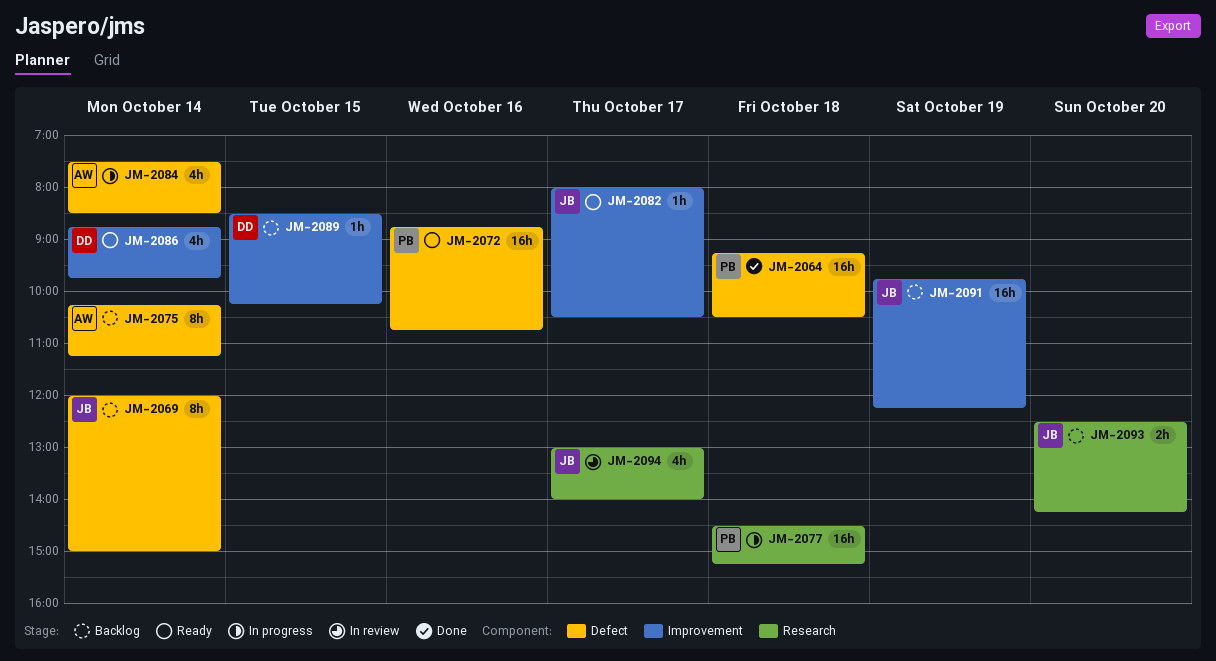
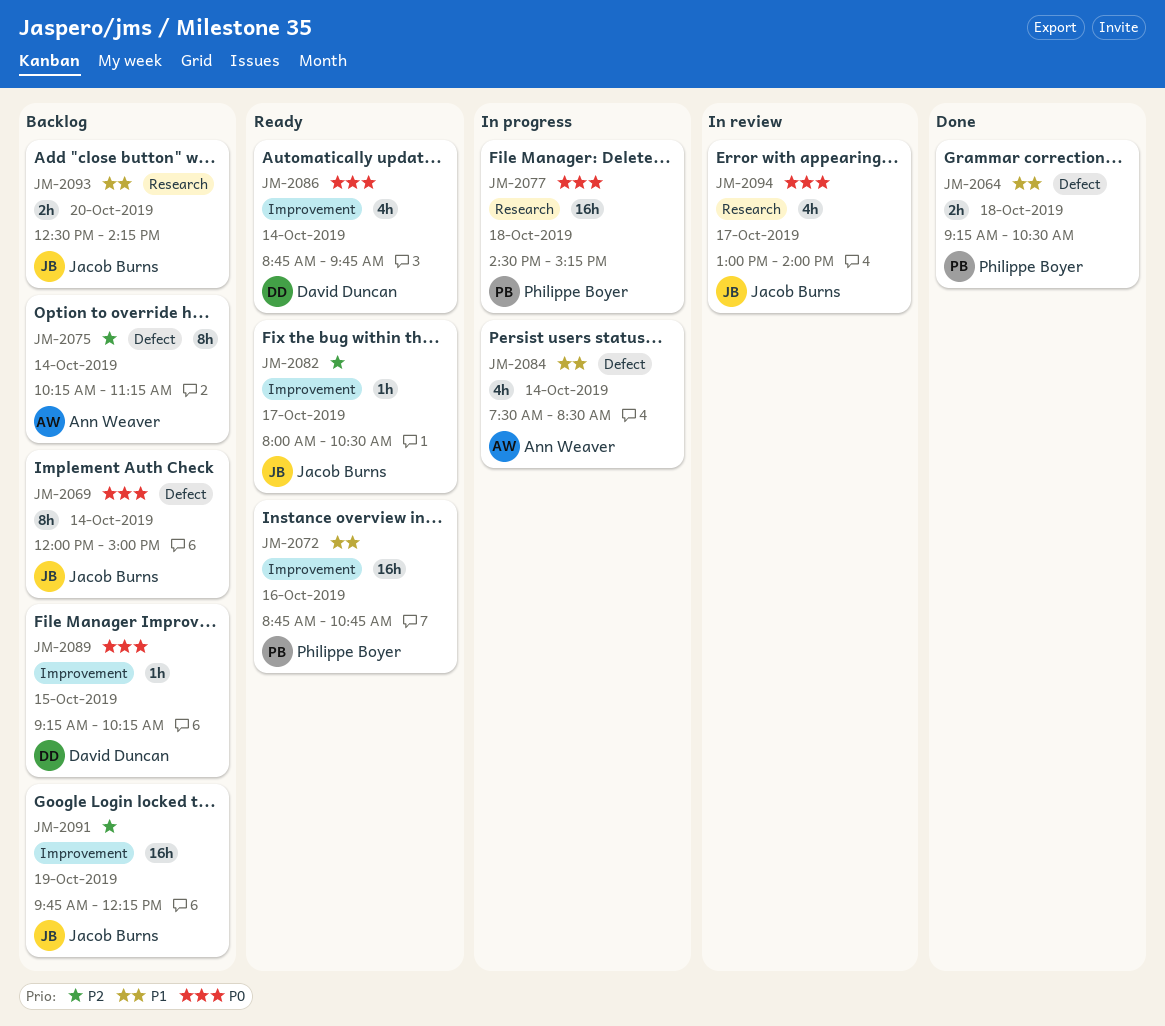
JM-2064, estimate: 16h -> 2h
JM-2072, label: Defect -> Improvement
JM-2089, begins: 08:30 -> 09:15

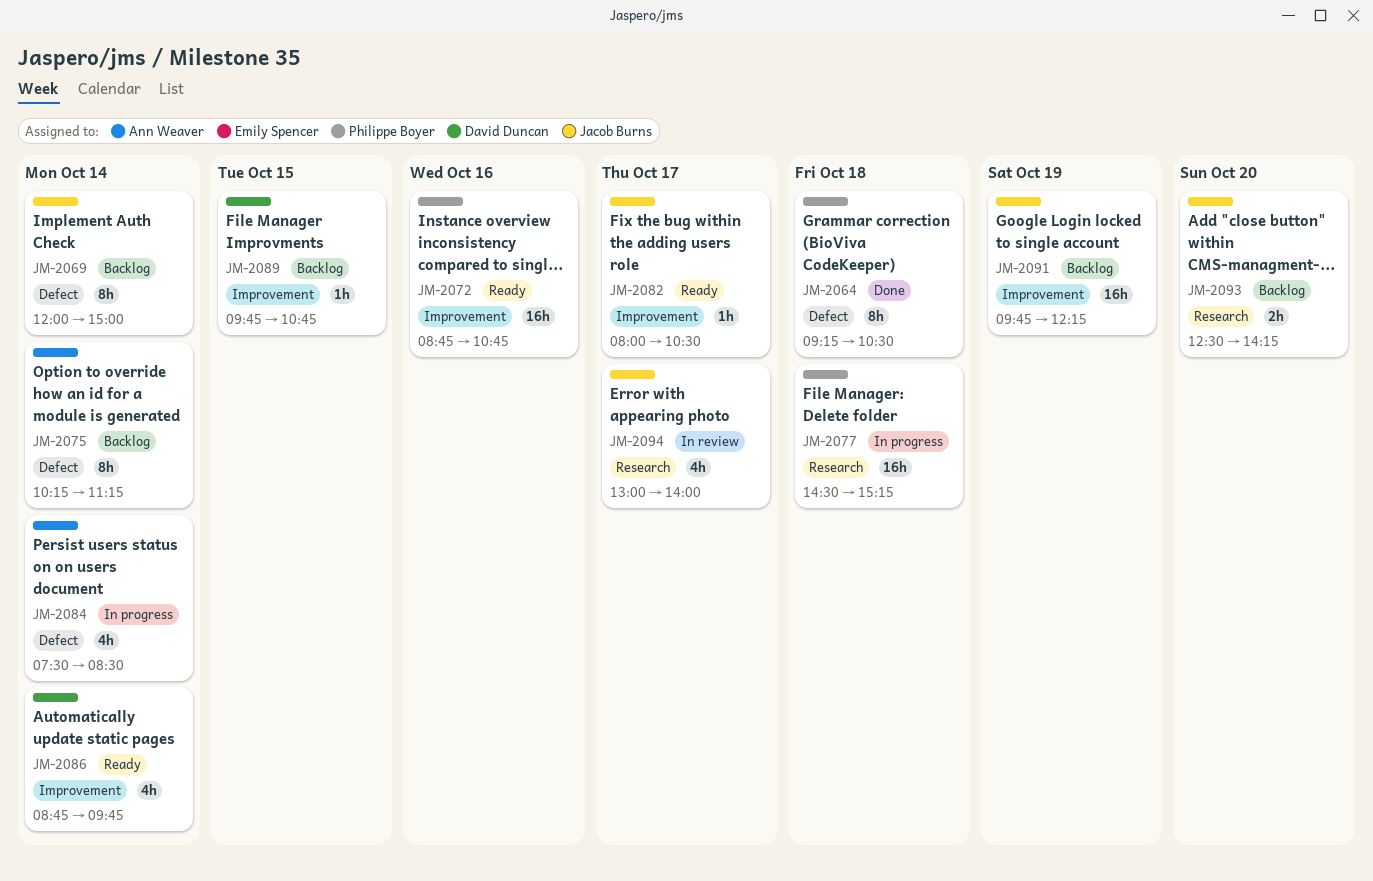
JM-2064, estimate: 2h -> 8h
JM-2089, begins: 09:15 -> 09:45
JM-2089, ends: 10:15 -> 10:45

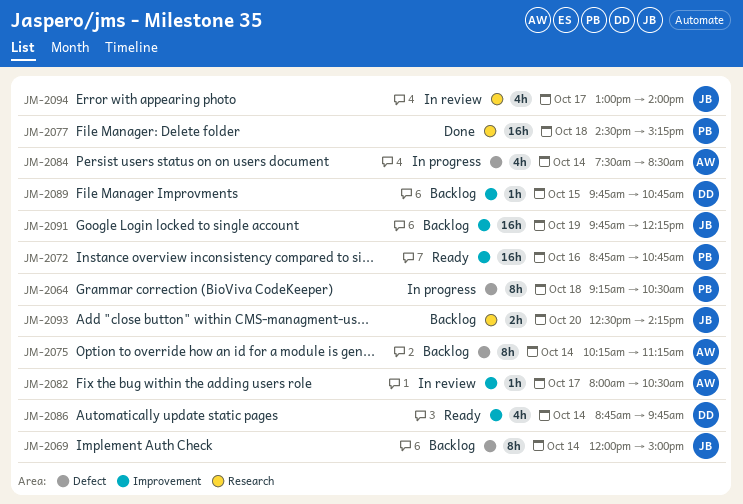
JM-2064, status: Done -> In progress
JM-2077, status: In progress -> Done
JM-2082, status: Ready -> In review
JM-2082, owner: Jacob Burns -> Ann Weaver

